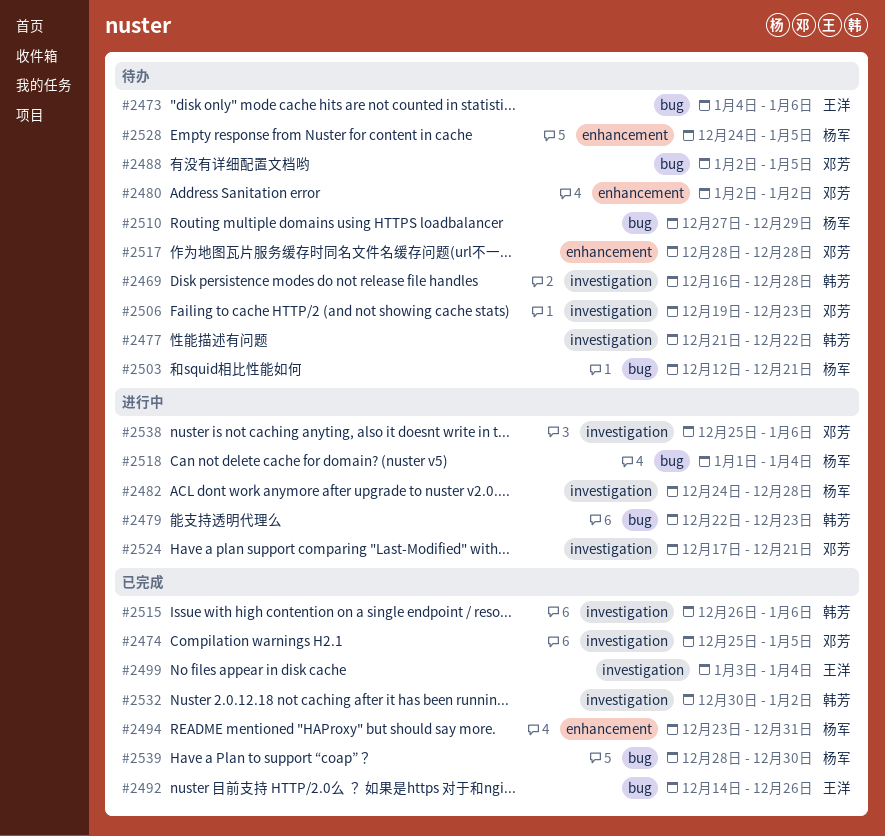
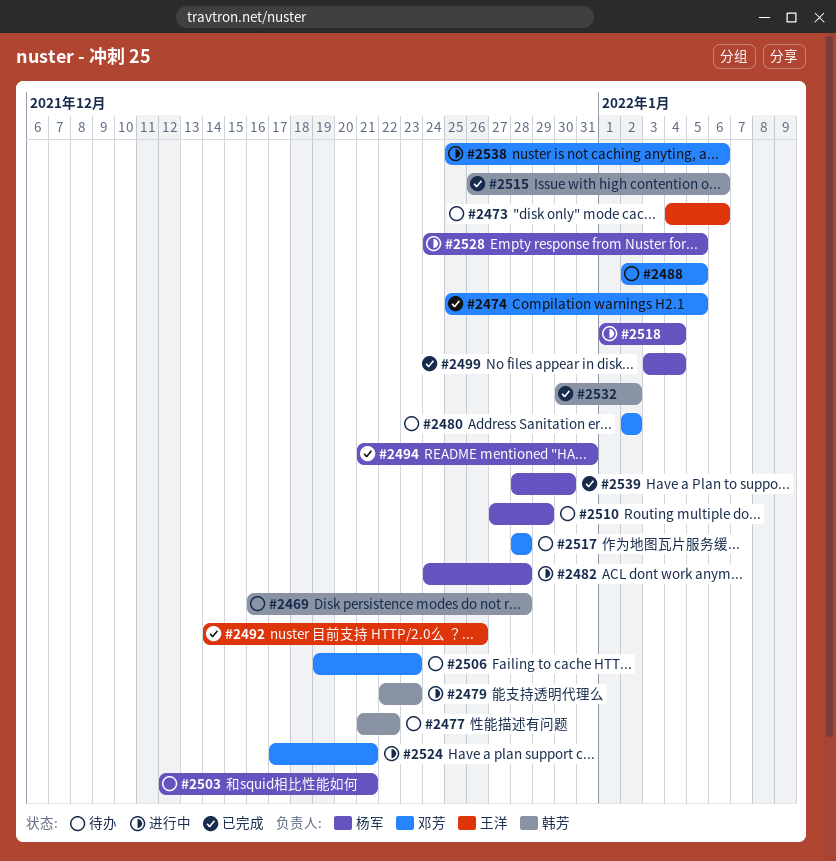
#2494, start: Dec 23 -> Dec 21
#2499, owner: 王洋 -> 杨军
#2528, status: 待办 -> 进行中

